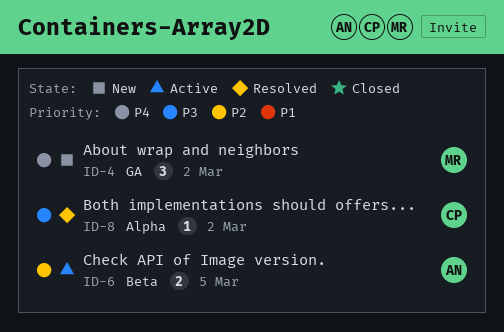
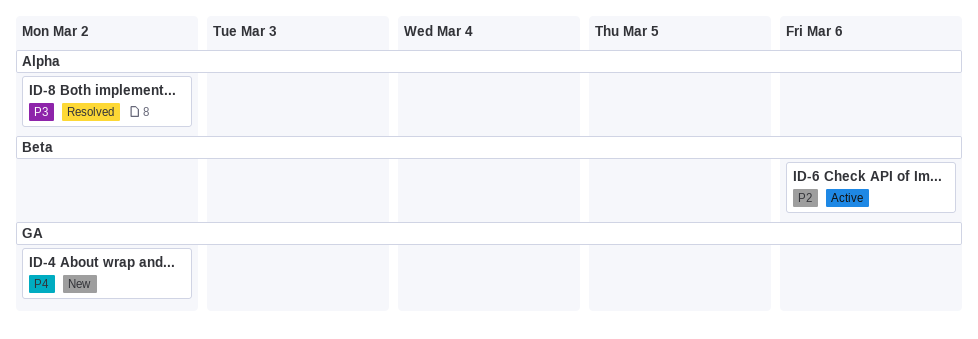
ID-6, due: Mar 5 -> Mar 6

